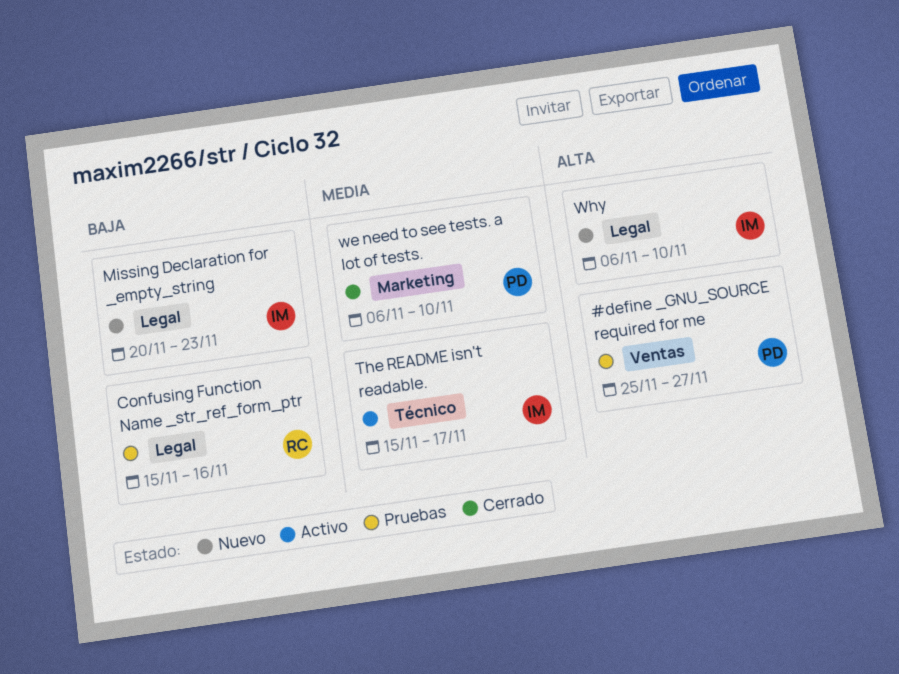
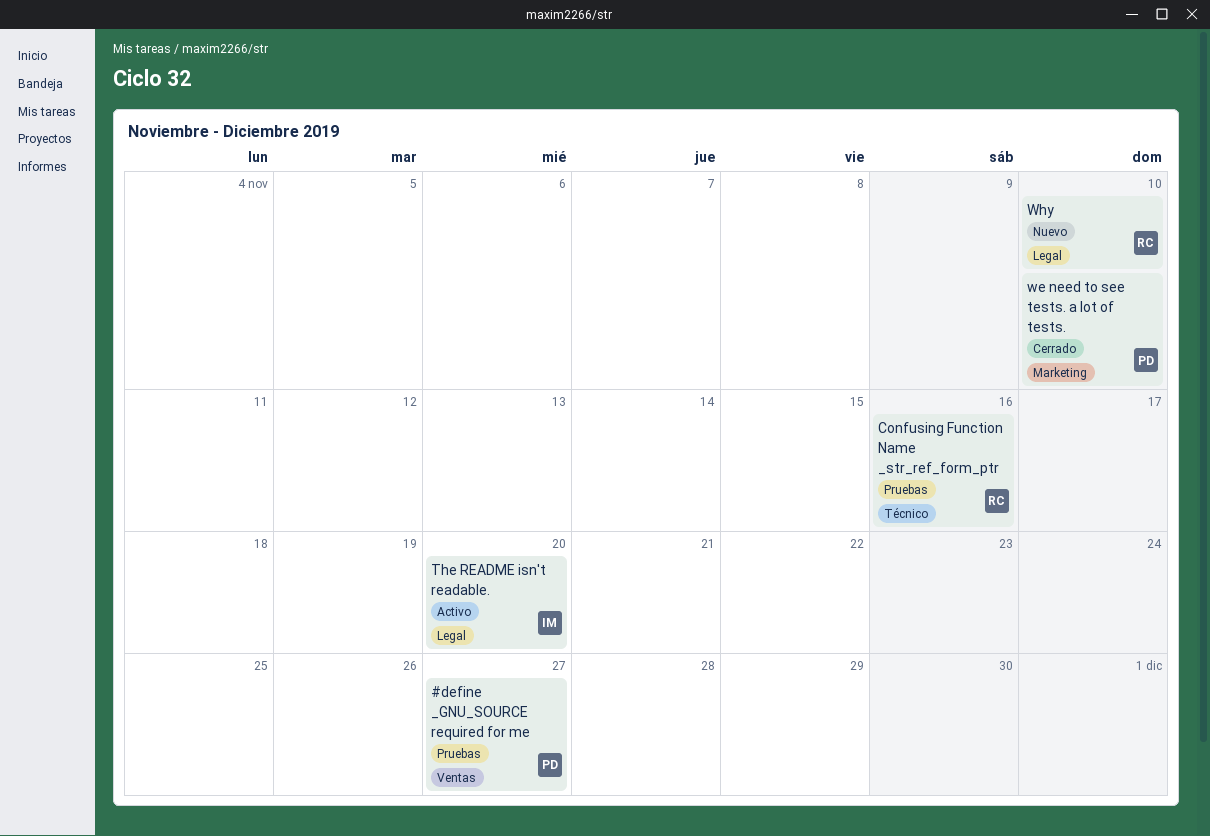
Confusing Function Name _str_ref_form_ptr, label: Legal -> Técnico
Missing Declaration for _empty_string: present -> none
The README isn't readable., label: Técnico -> Legal
The README isn't readable., due: Nov 17 -> Nov 20
Why, owner: IM -> RC

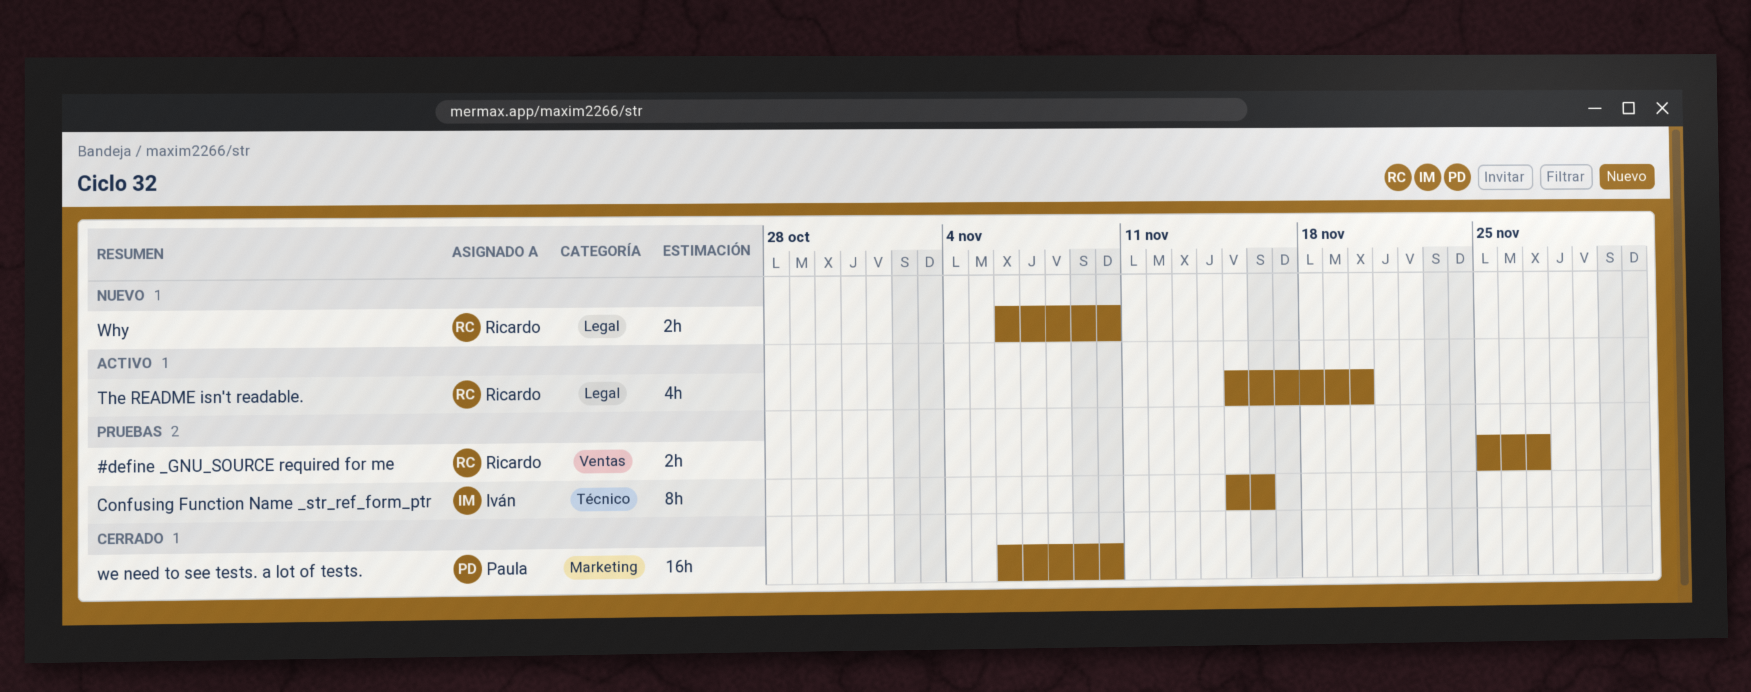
#define _GNU_SOURCE required for me, owner: Paula -> Ricardo
Confusing Function Name _str_ref_form_ptr, owner: Ricardo -> Iván
The README isn't readable., owner: Iván -> Ricardo

